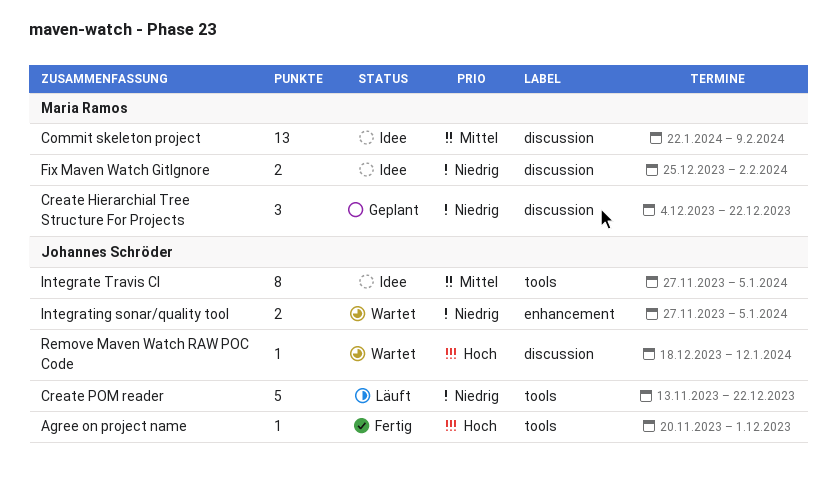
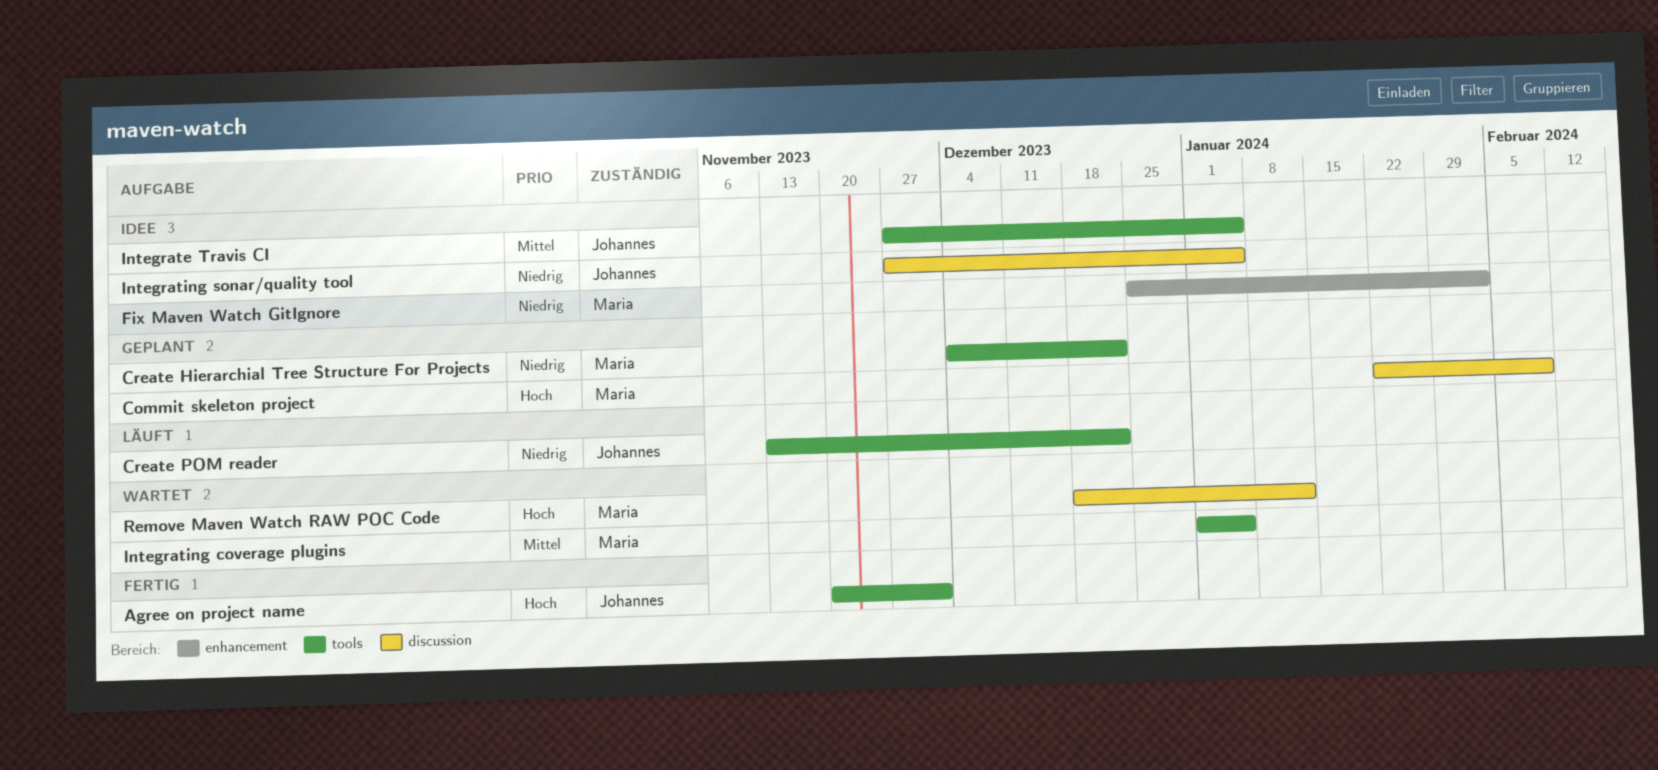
Commit skeleton project, status: Idee -> Geplant
Commit skeleton project, priority: Mittel -> Hoch
Create Hierarchial Tree Structure For Projects, label: discussion -> tools
Fix Maven Watch GitIgnore, label: discussion -> enhancement
Integrating coverage plugins: none -> present
Integrating sonar/quality tool, status: Wartet -> Idee
Integrating sonar/quality tool, label: enhancement -> discussion
Remove Maven Watch RAW POC Code, owner: Johannes Schröder -> Maria Ramos

